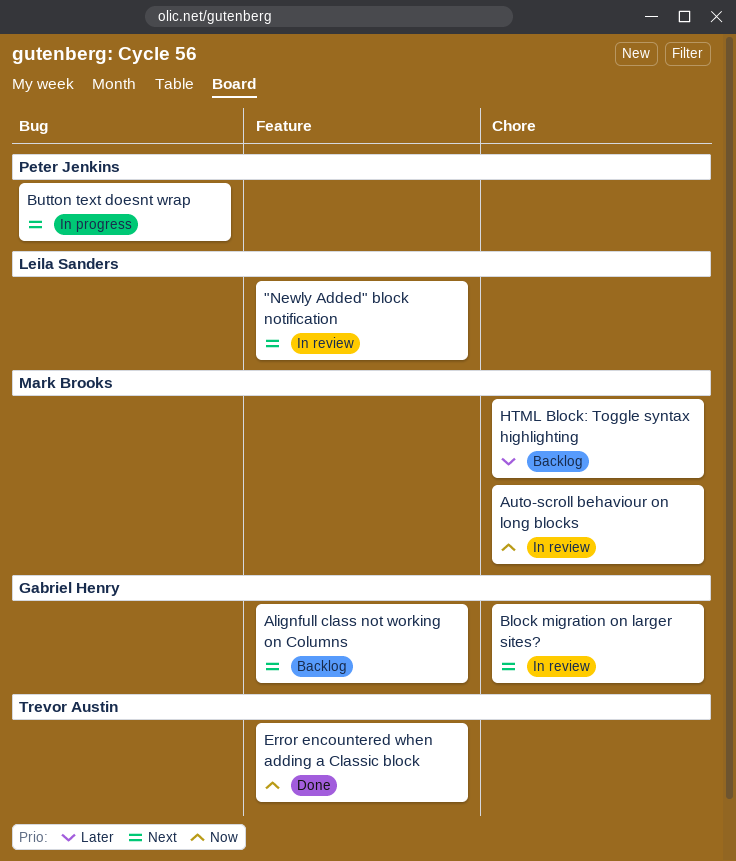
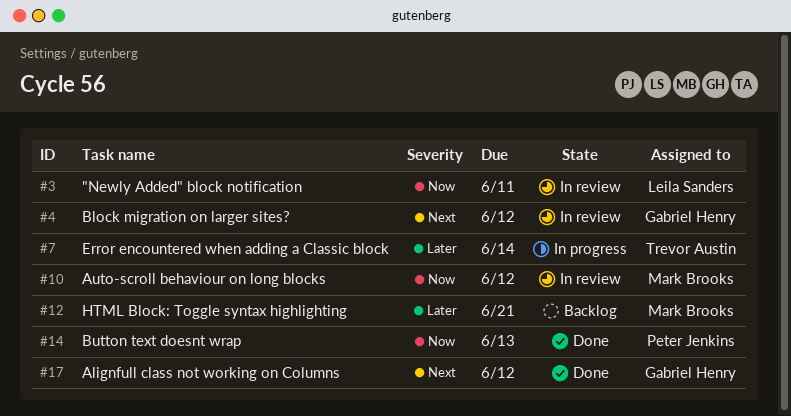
"Newly Added" block notification, priority: Next -> Now
Alignfull class not working on Columns, status: Backlog -> Done
Button text doesnt wrap, status: In progress -> Done
Button text doesnt wrap, priority: Next -> Now
Error encountered when adding a Classic block, status: Done -> In progress
Error encountered when adding a Classic block, priority: Now -> Later

